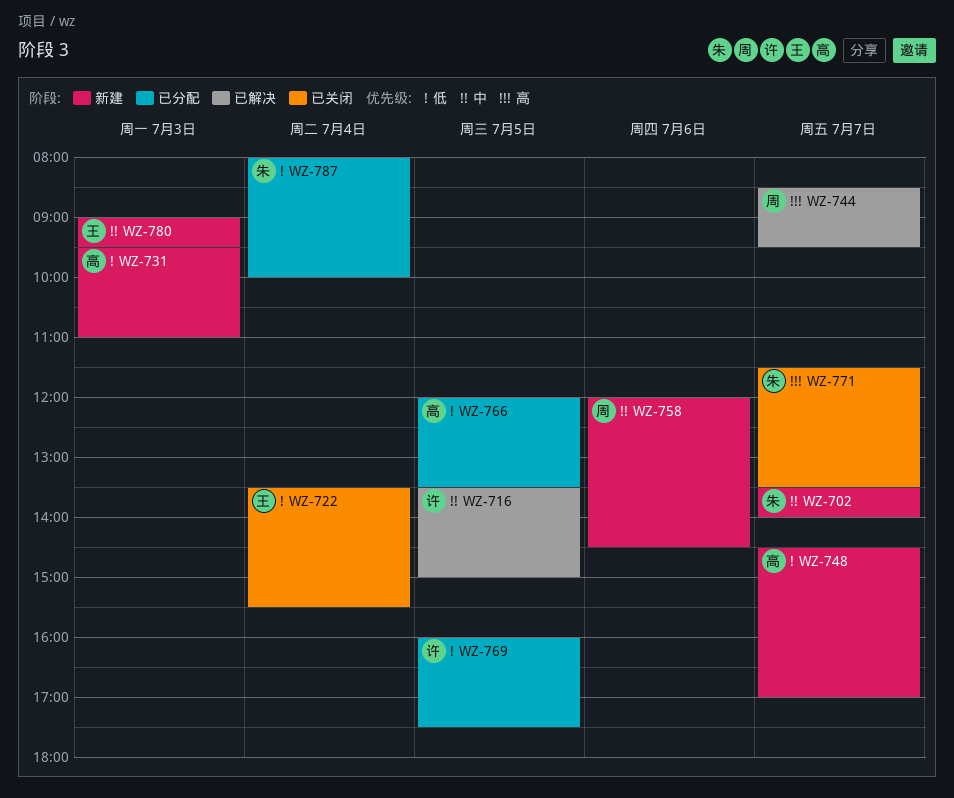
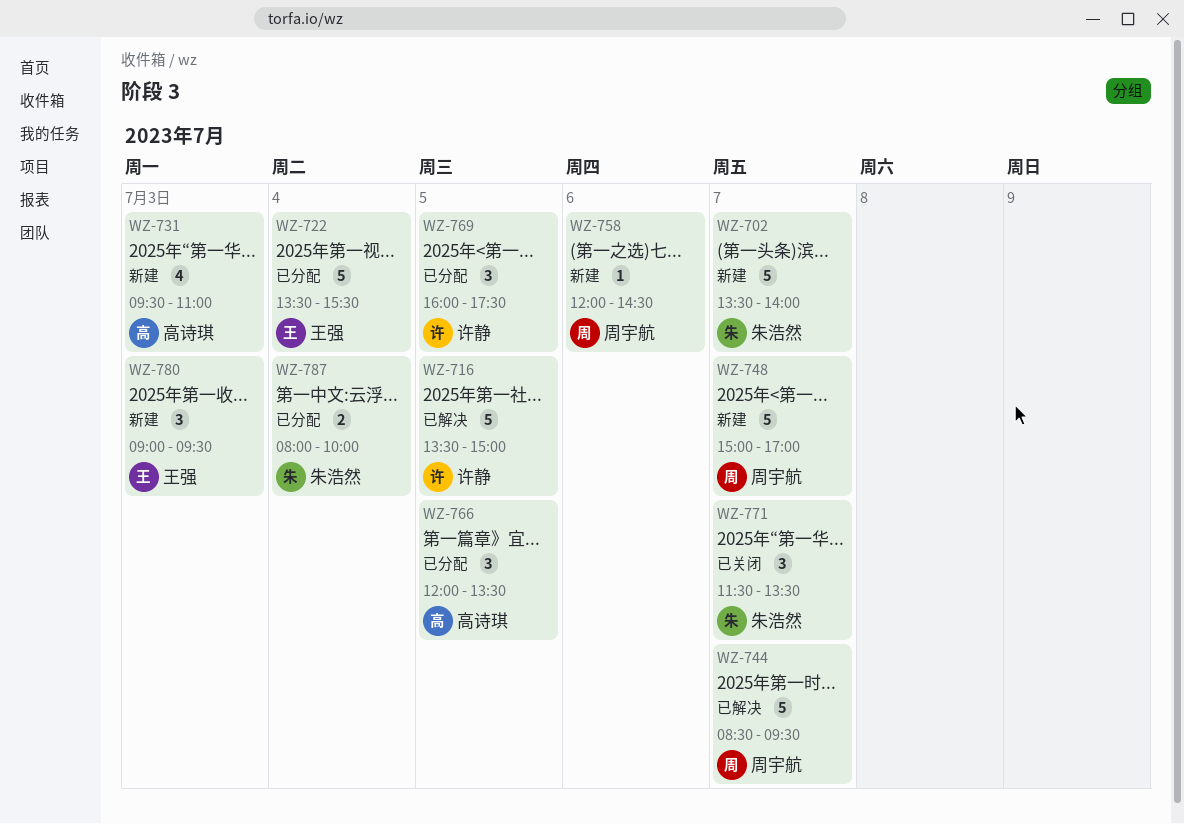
WZ-722, status: 已关闭 -> 已分配
WZ-748, owner: 高诗琪 -> 周宇航
WZ-748, begins: 14:30 -> 15:00

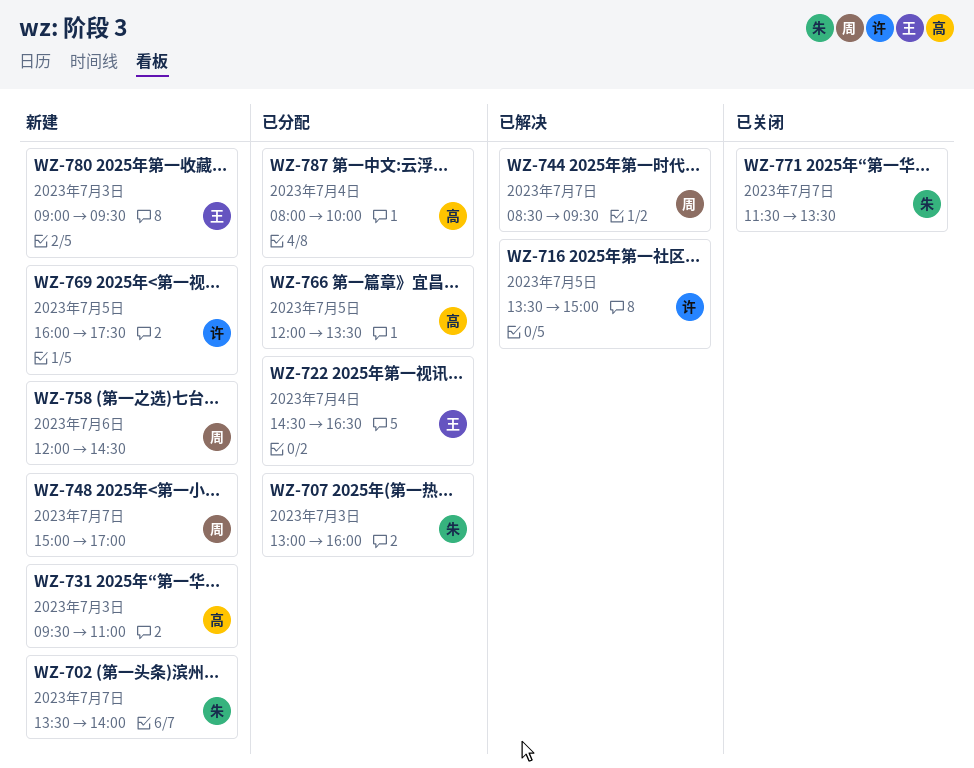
WZ-707: none -> present
WZ-722, begins: 13:30 -> 14:30
WZ-722, ends: 15:30 -> 16:30
WZ-769, status: 已分配 -> 新建
WZ-787, owner: 朱浩然 -> 高诗琪

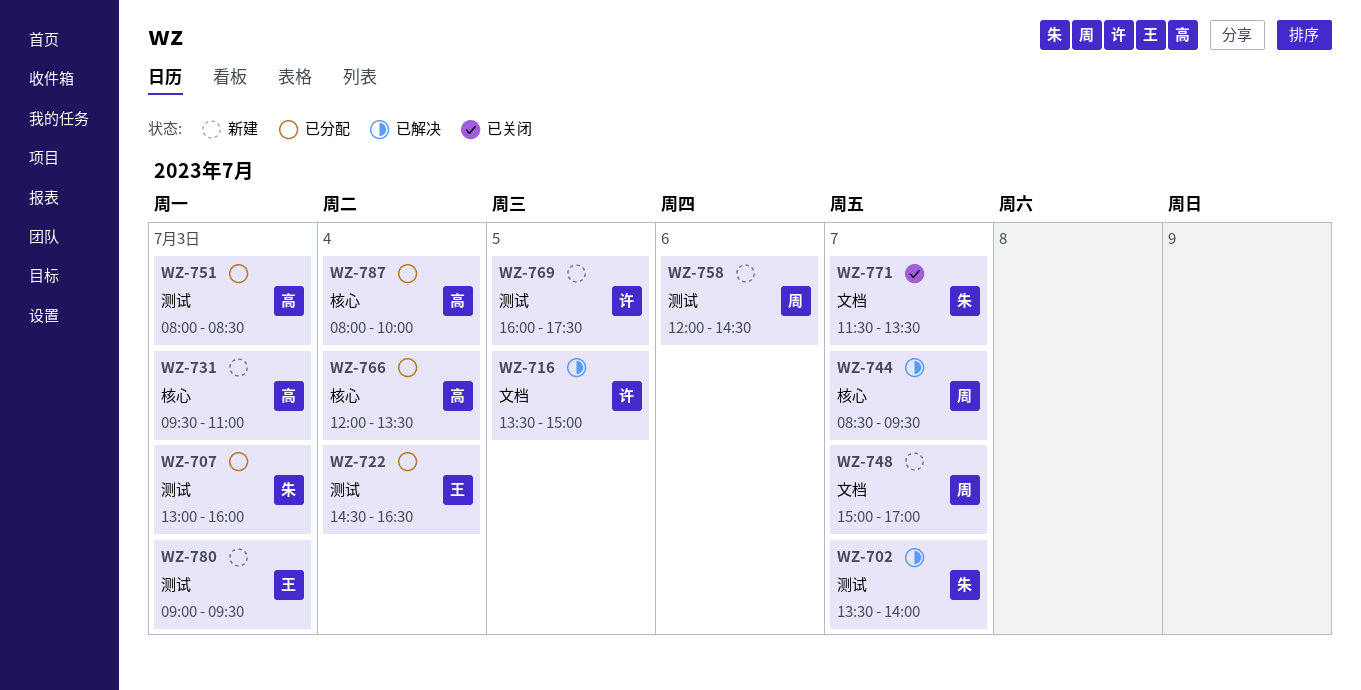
WZ-702, status: 新建 -> 已解决
WZ-751: none -> present
WZ-766, day: Jul 5 -> Jul 4

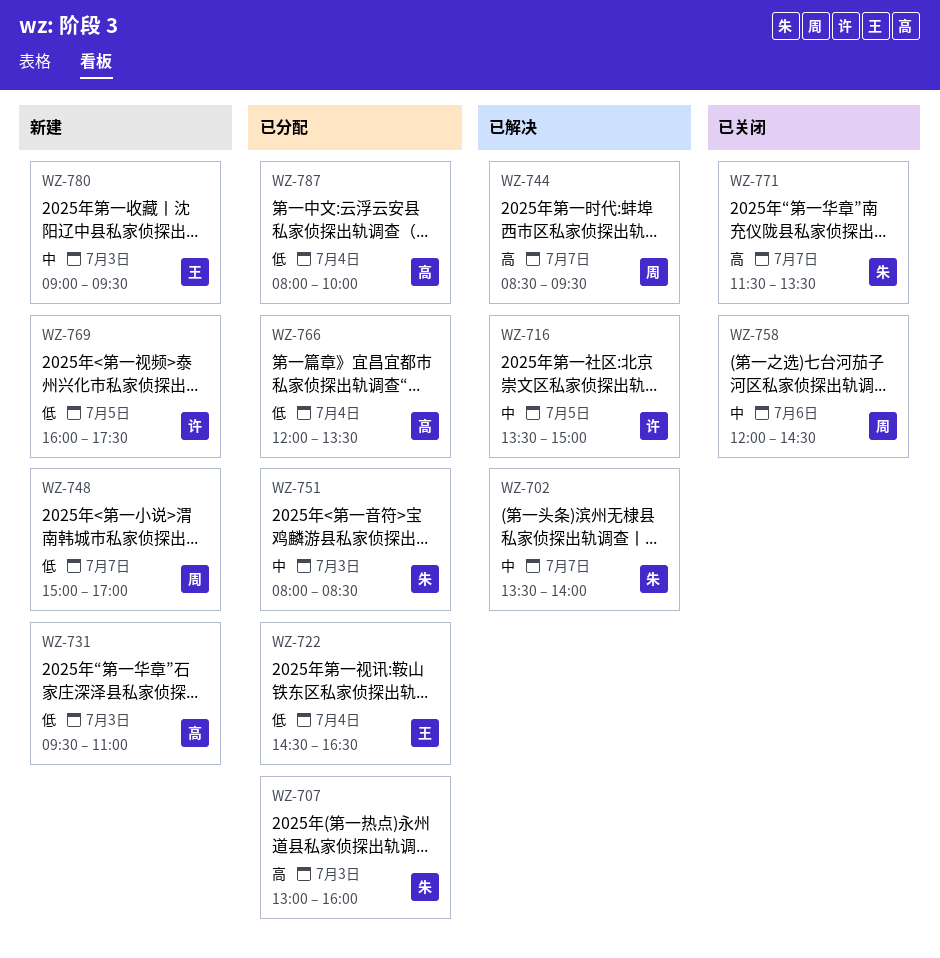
WZ-751, owner: 高 -> 朱
WZ-758, status: 新建 -> 已关闭

